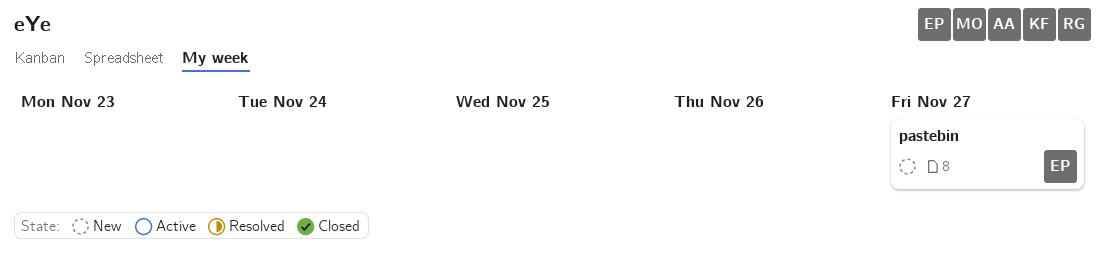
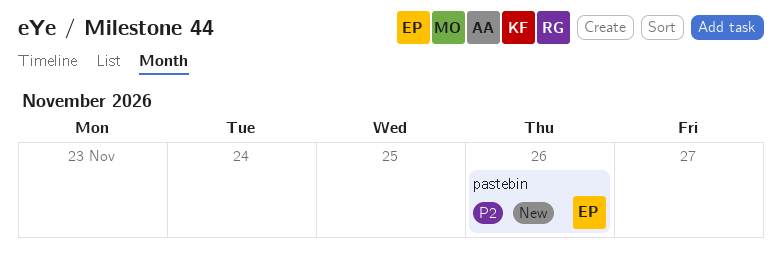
pastebin, due: Nov 27 -> Nov 26

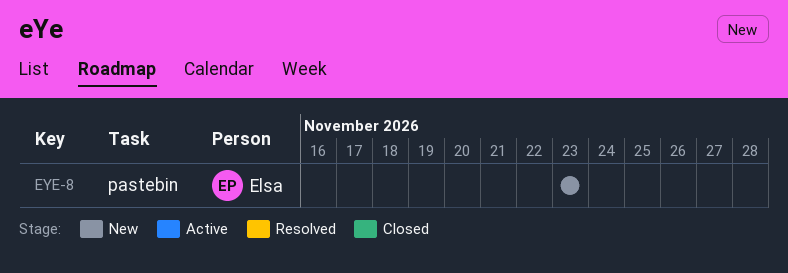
pastebin, due: Nov 26 -> Nov 23

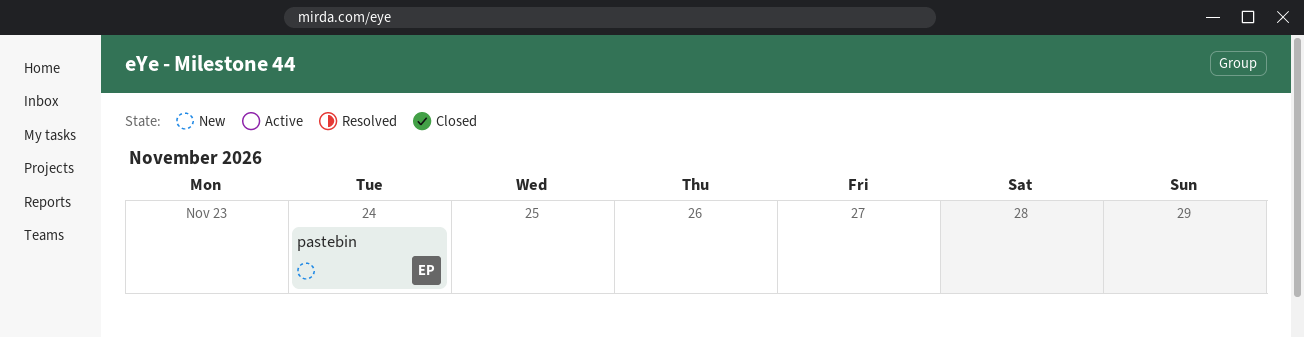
pastebin, due: Nov 23 -> Nov 24

